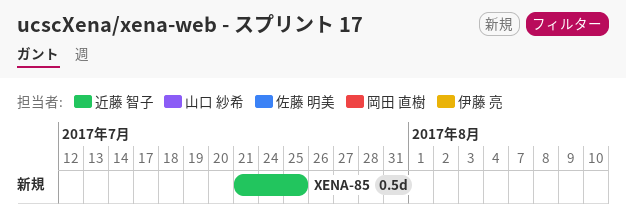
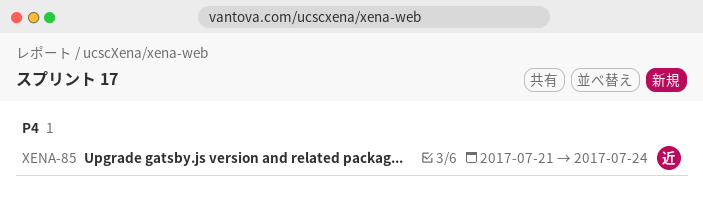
XENA-85, due: Jul 25 -> Jul 24

